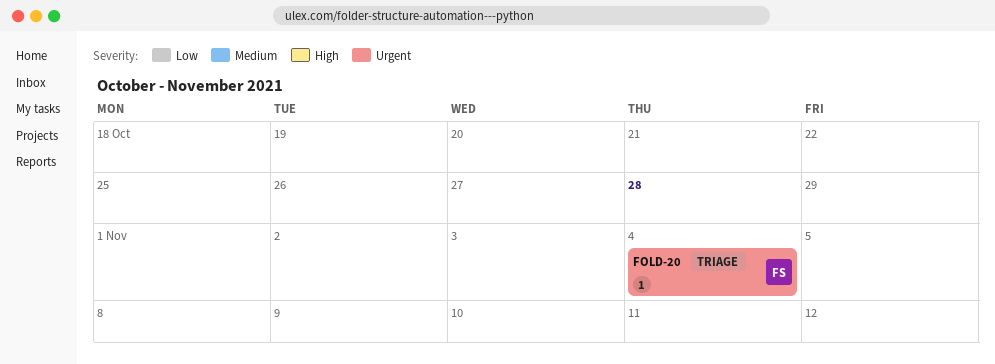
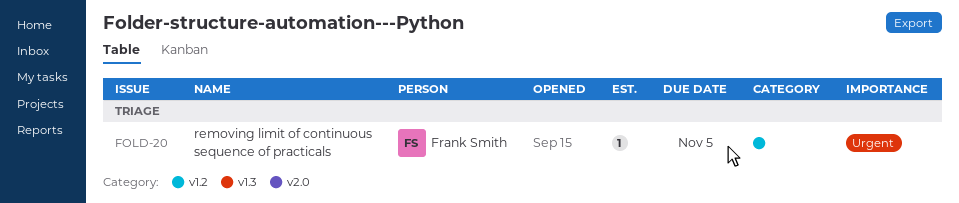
FOLD-20, due: Nov 4 -> Nov 5

